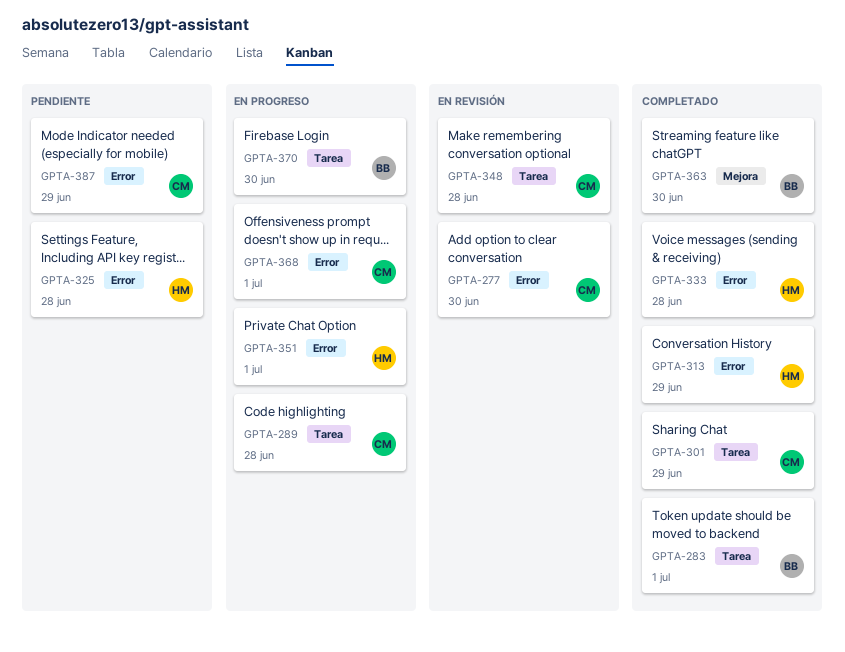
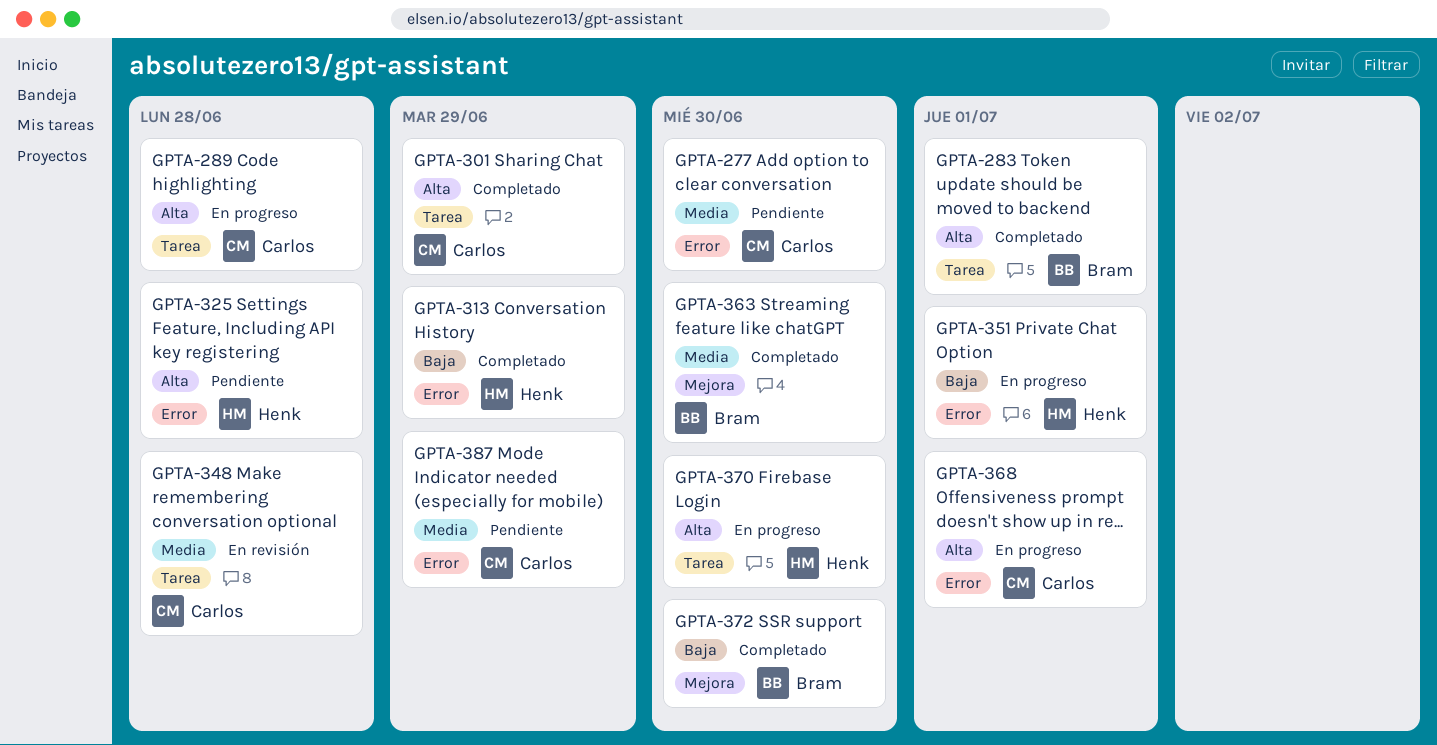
GPTA-277, status: En revisión -> Pendiente
GPTA-333: present -> none
GPTA-370, owner: Bram -> Henk
GPTA-372: none -> present

